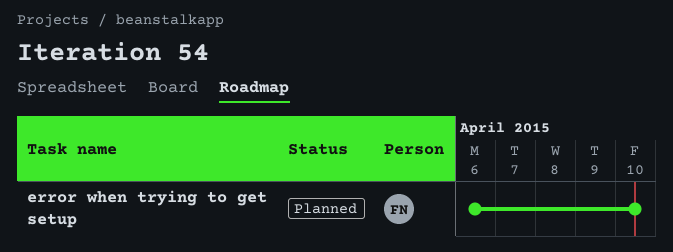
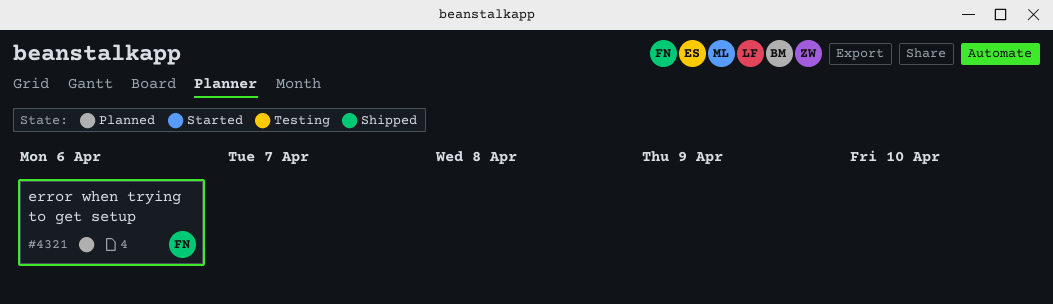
error when trying to get setup, due: Apr 10 -> Apr 6

